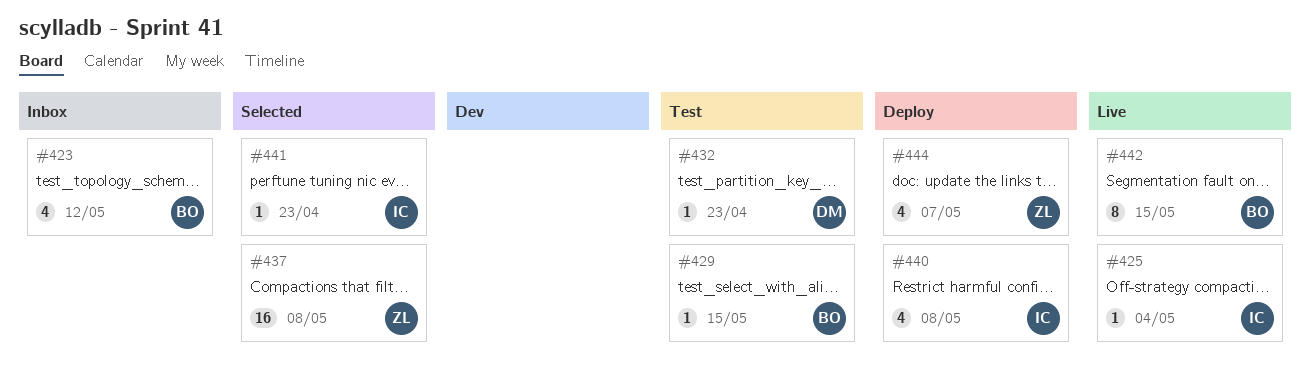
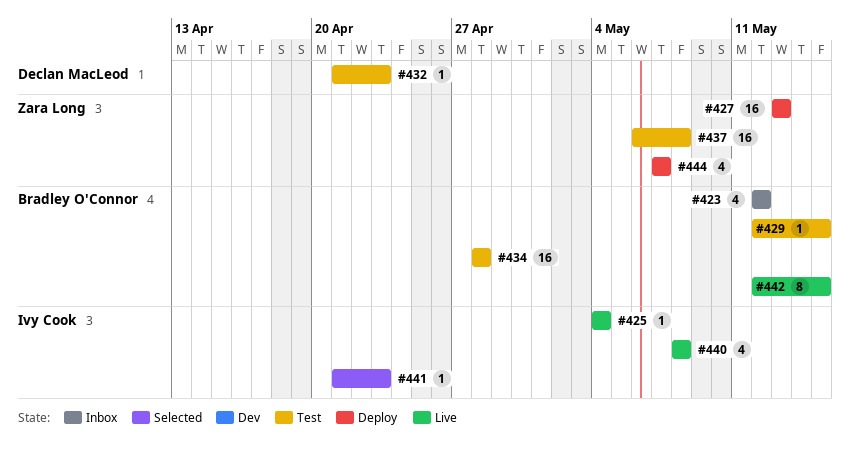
#427: none -> present
#434: none -> present
#437, status: Selected -> Test
#440, status: Deploy -> Live

